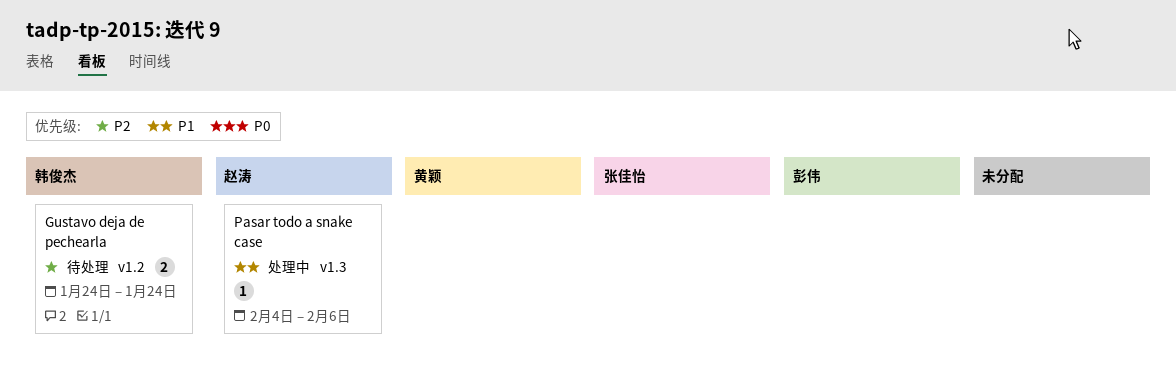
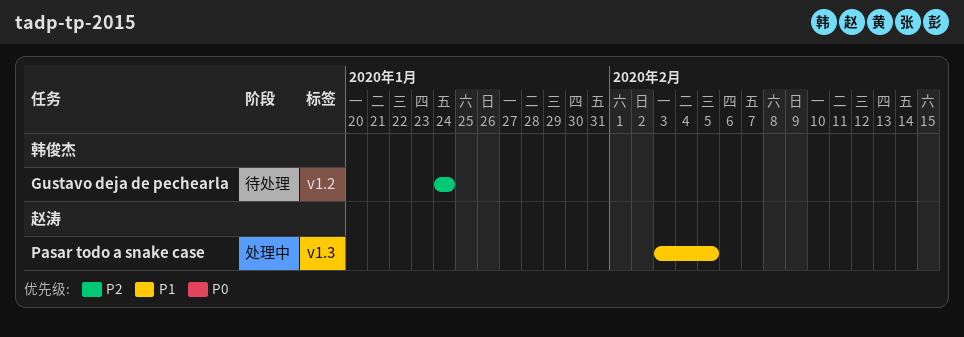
Pasar todo a snake case, start: Feb 4 -> Feb 3
Pasar todo a snake case, due: Feb 6 -> Feb 5

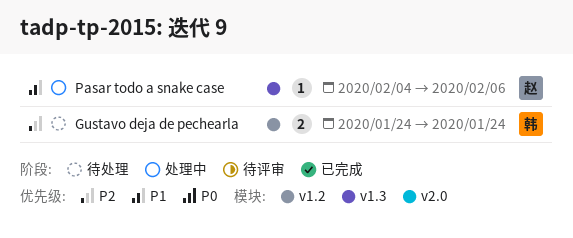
Pasar todo a snake case, start: Feb 3 -> Feb 4
Pasar todo a snake case, due: Feb 5 -> Feb 6

